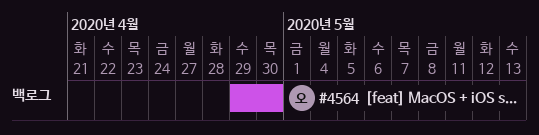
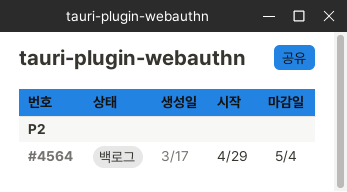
#4564, due: Apr 30 -> May 4

